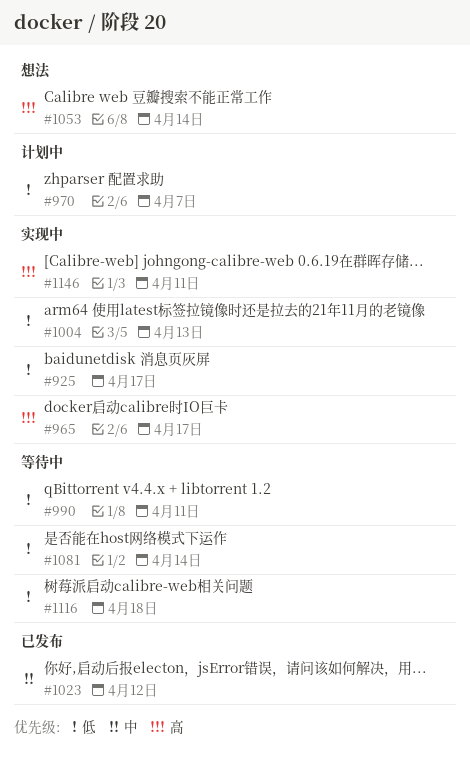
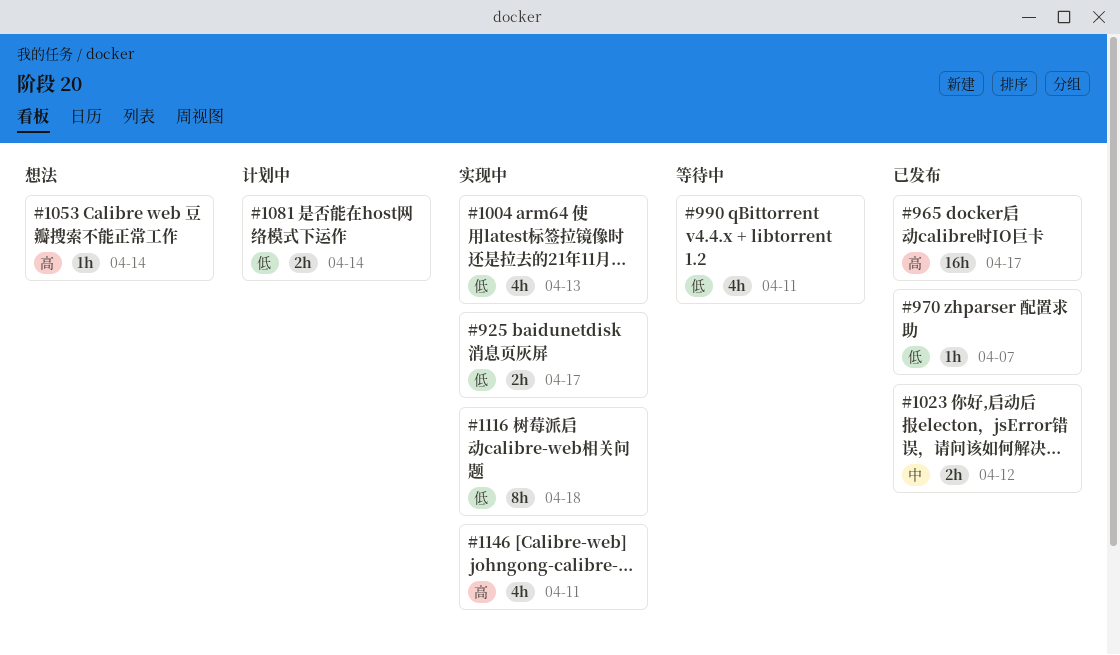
#965, status: 实现中 -> 已发布
#970, status: 计划中 -> 已发布
#1081, status: 等待中 -> 计划中
#1116, status: 等待中 -> 实现中

